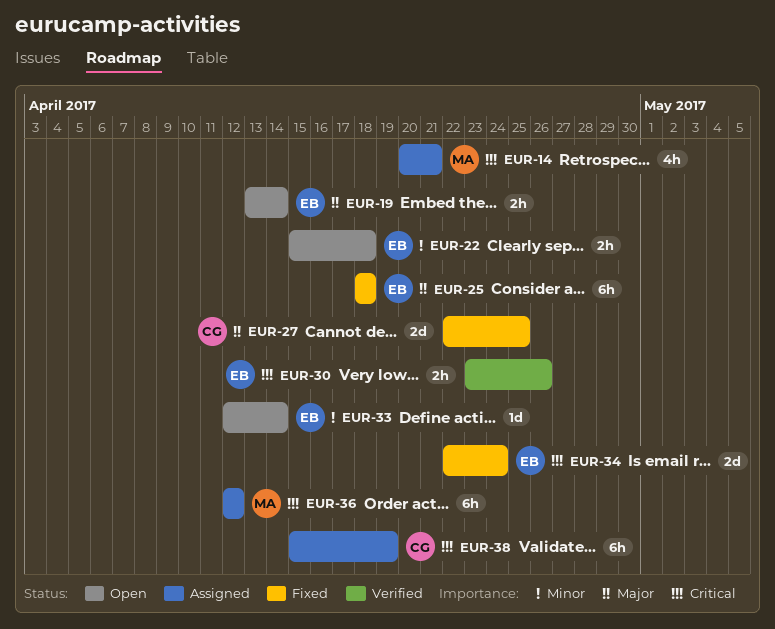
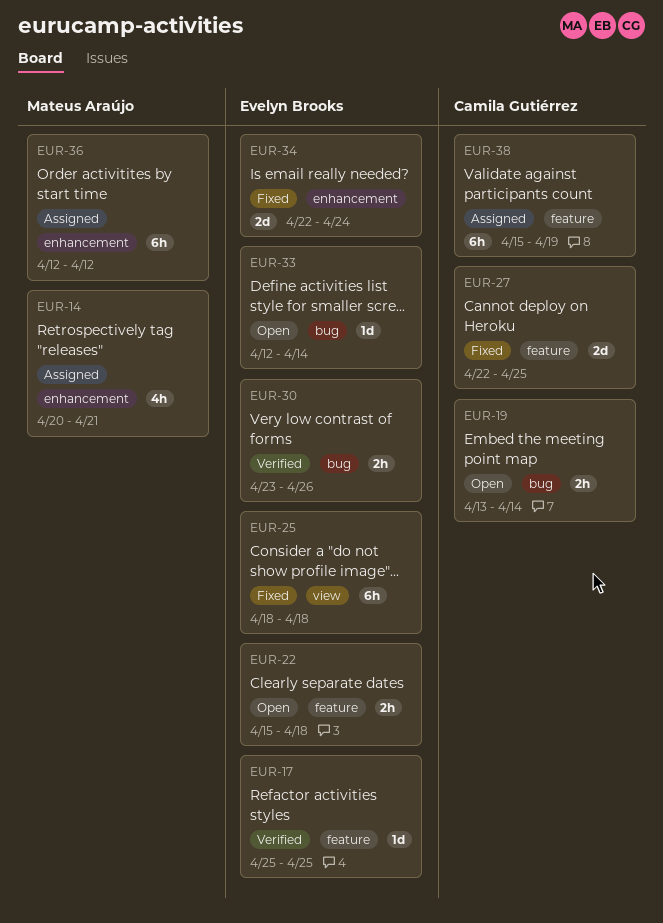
EUR-17: none -> present
EUR-19, owner: Evelyn Brooks -> Camila Gutiérrez

